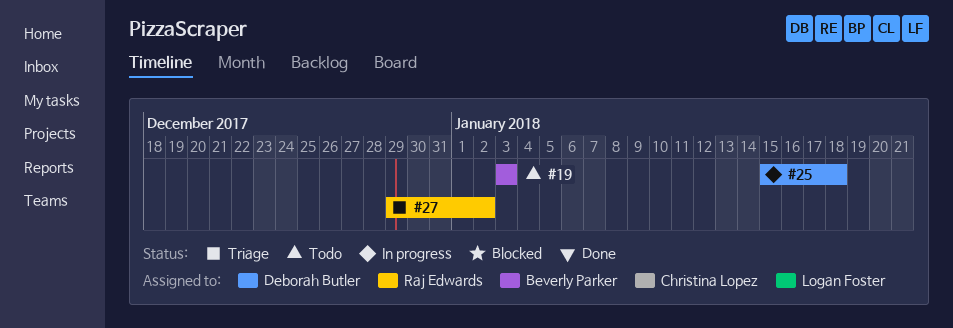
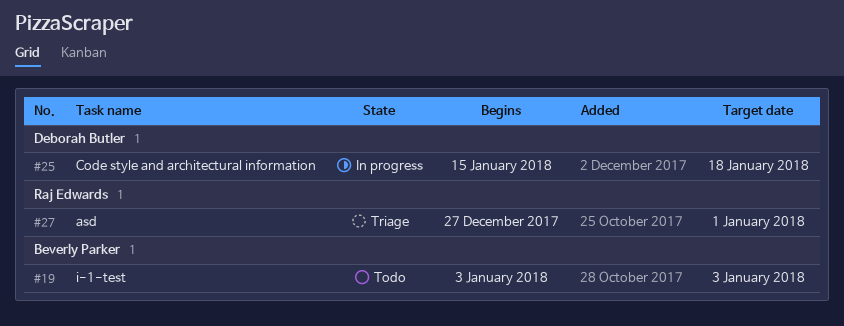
#27, start: Dec 29 -> Dec 27
#27, due: Jan 2 -> Jan 1

